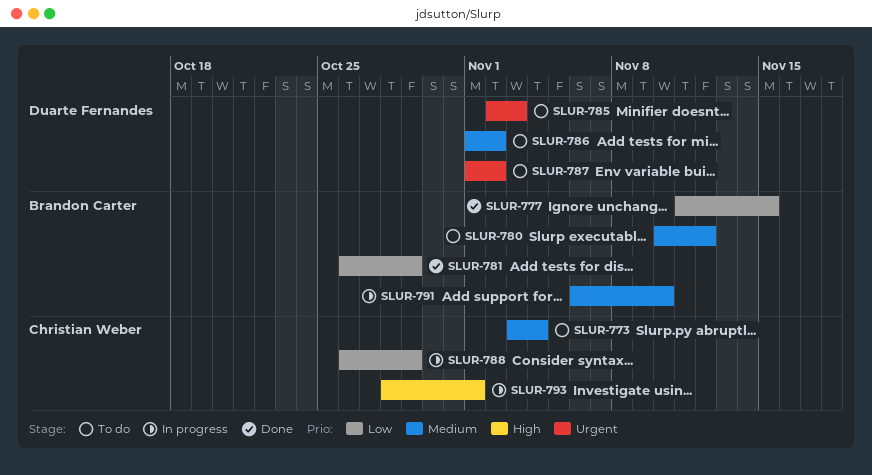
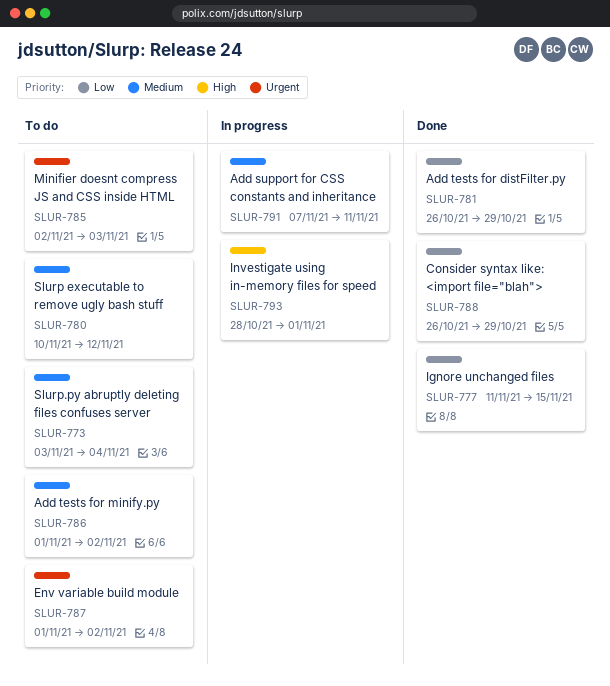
SLUR-788, status: In progress -> Done
SLUR-791, start: Nov 6 -> Nov 7
SLUR-791, due: Nov 10 -> Nov 11

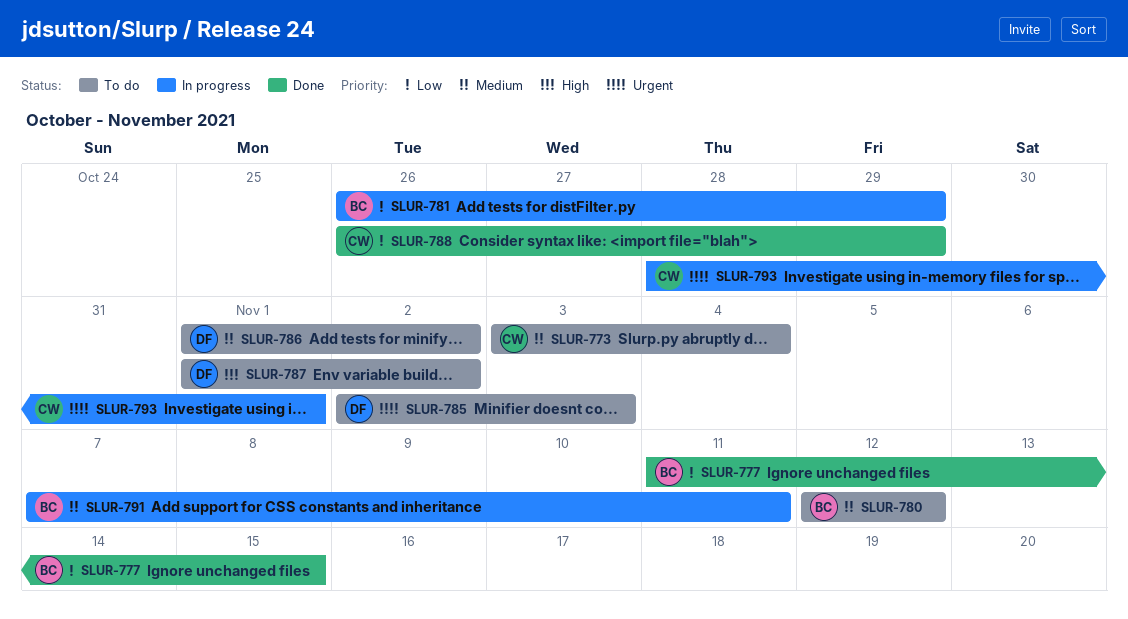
SLUR-780, start: Nov 10 -> Nov 12
SLUR-781, status: Done -> In progress
SLUR-787, priority: Urgent -> High
SLUR-793, priority: High -> Urgent

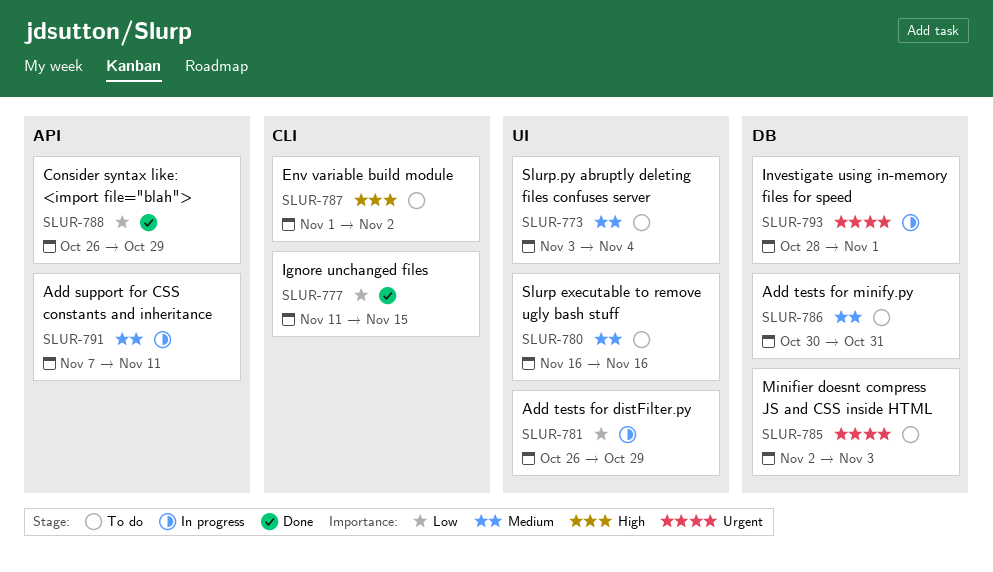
SLUR-780, start: Nov 12 -> Nov 16
SLUR-780, due: Nov 12 -> Nov 16
SLUR-786, start: Nov 1 -> Oct 30
SLUR-786, due: Nov 2 -> Oct 31

